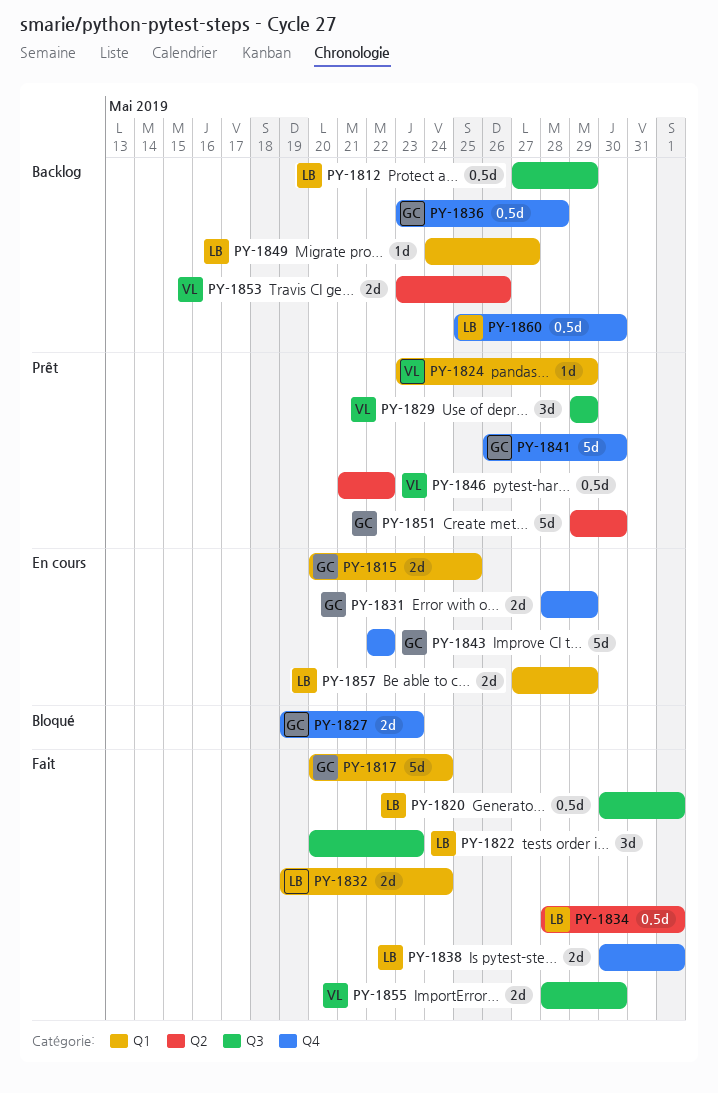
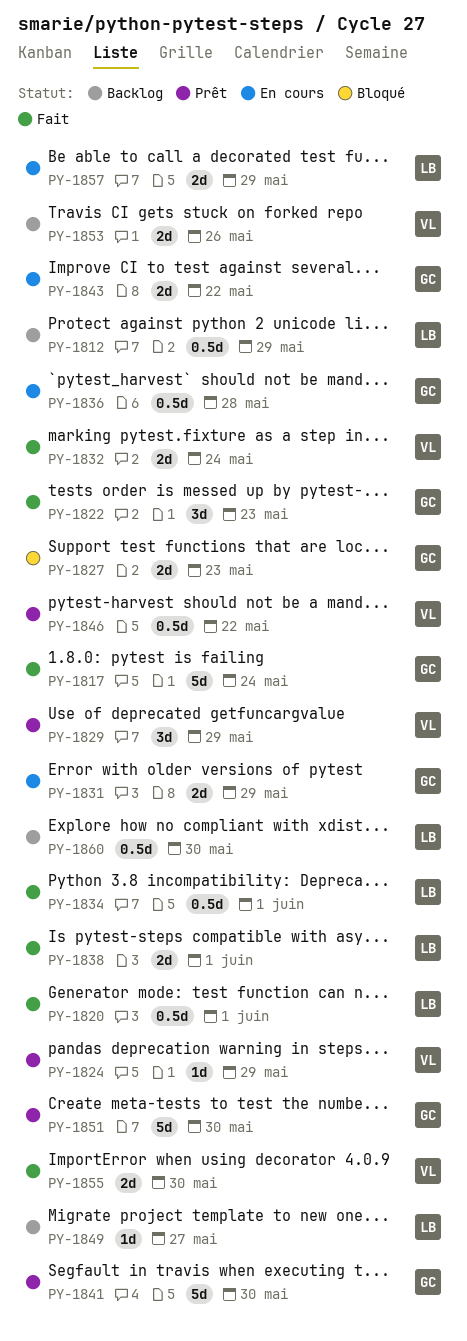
PY-1815: present -> none
PY-1822, owner: LB -> GC
PY-1832, owner: LB -> VL
PY-1836, status: Backlog -> En cours
PY-1843, estimate: 5d -> 2d

